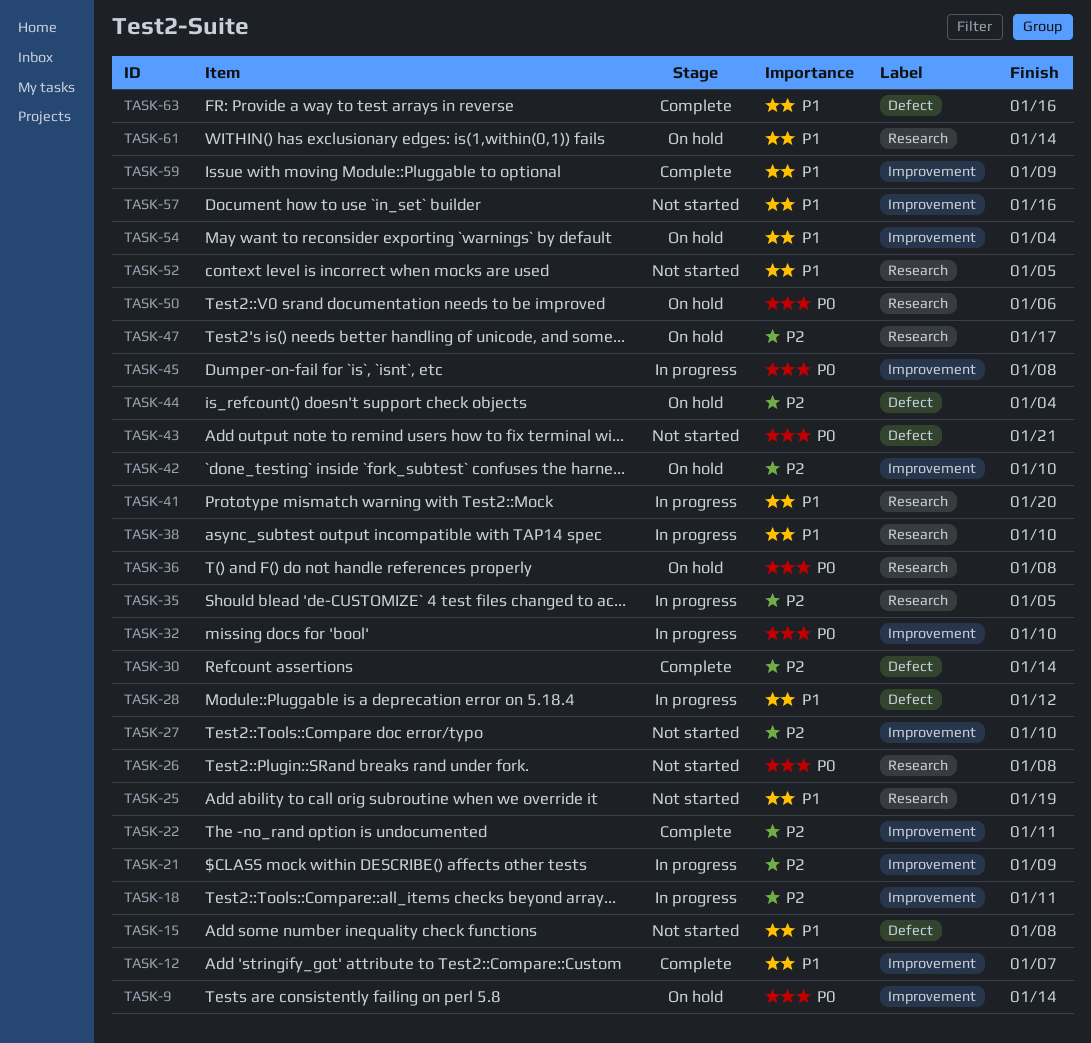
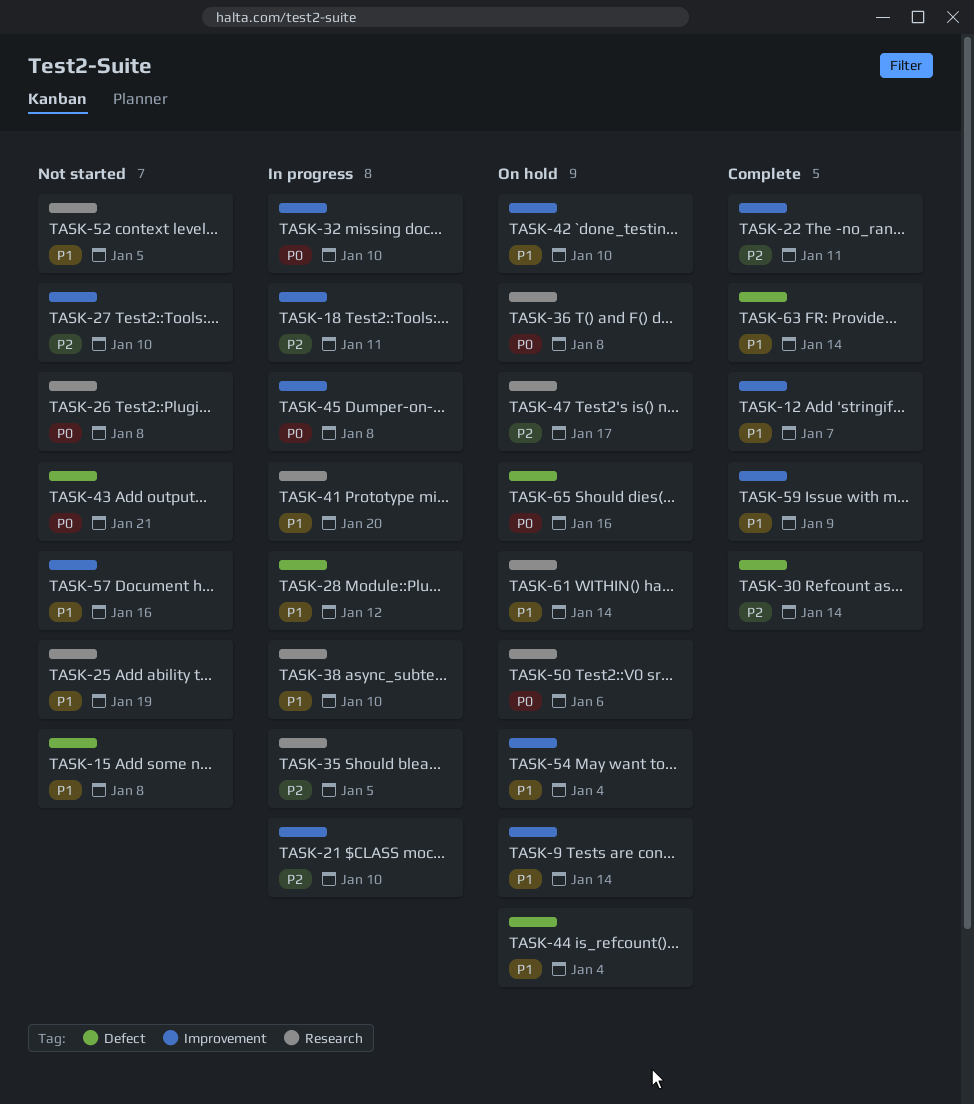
TASK-9, priority: P0 -> P1
TASK-21, due: Jan 9 -> Jan 10
TASK-42, priority: P2 -> P1
TASK-44, priority: P2 -> P1
TASK-63, due: Jan 16 -> Jan 14
TASK-65: none -> present

